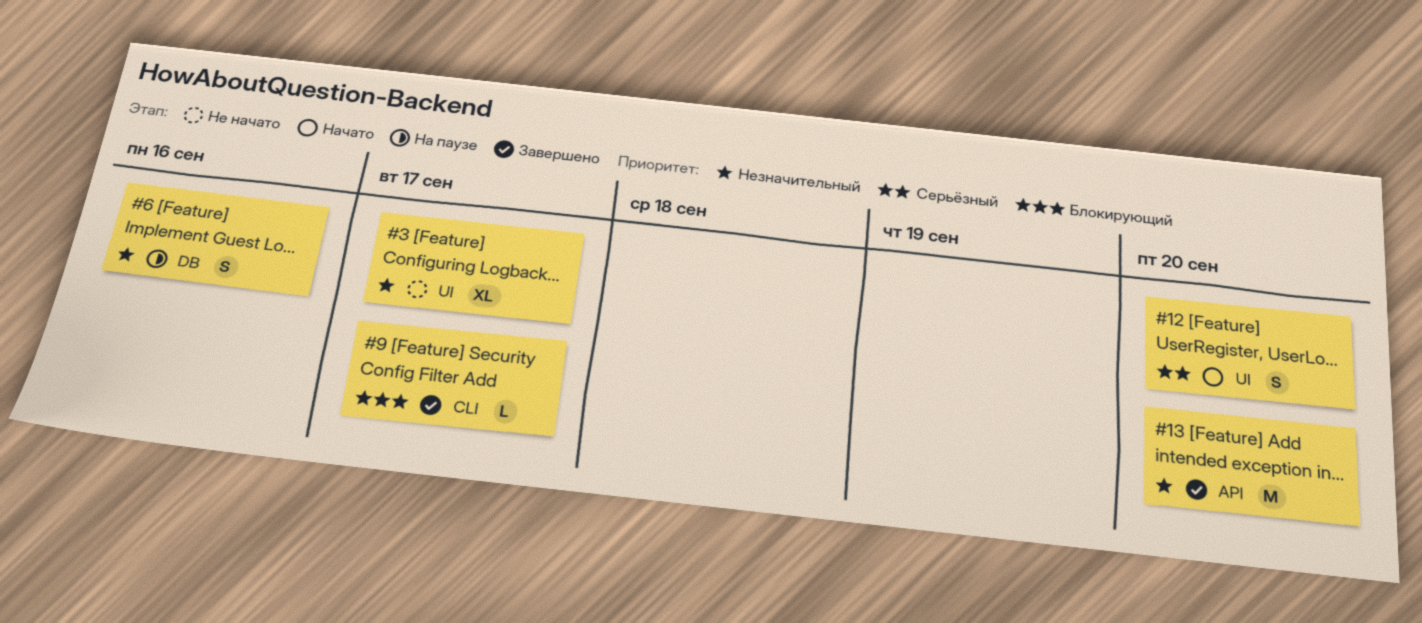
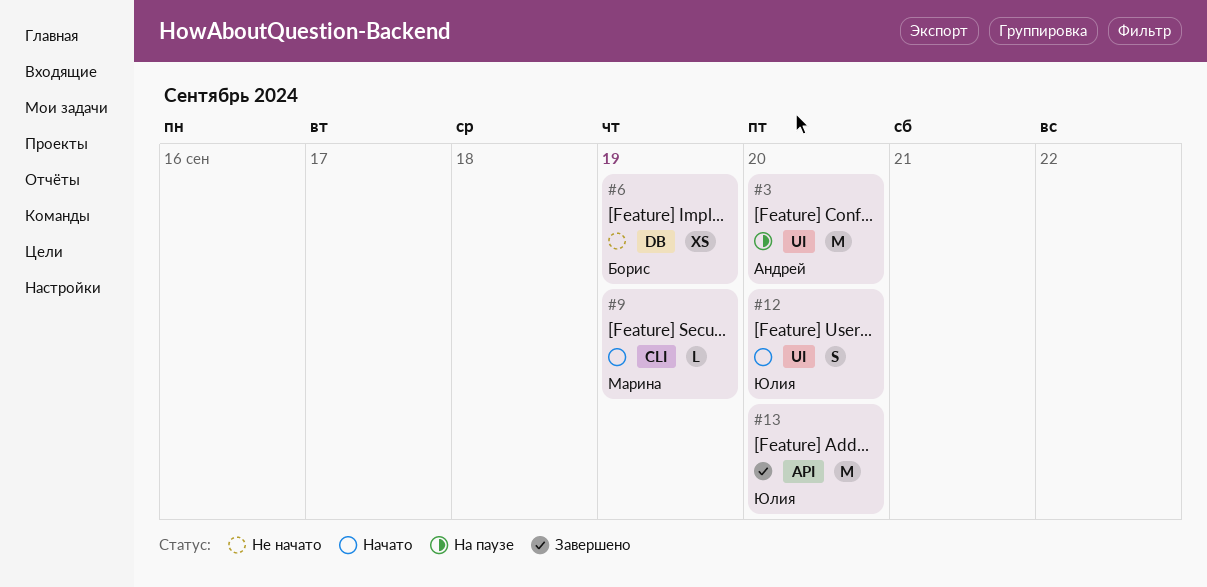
#3, status: Не начато -> На паузе
#3, estimate: XL -> M
#3, due: Sep 17 -> Sep 20
#6, status: На паузе -> Не начато
#6, estimate: S -> XS
#6, due: Sep 16 -> Sep 19
#9, status: Завершено -> Начато
#9, due: Sep 17 -> Sep 19

